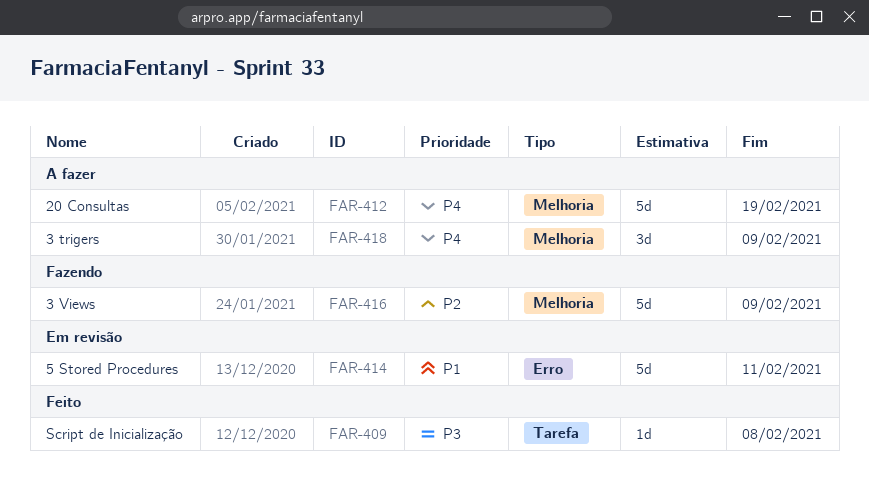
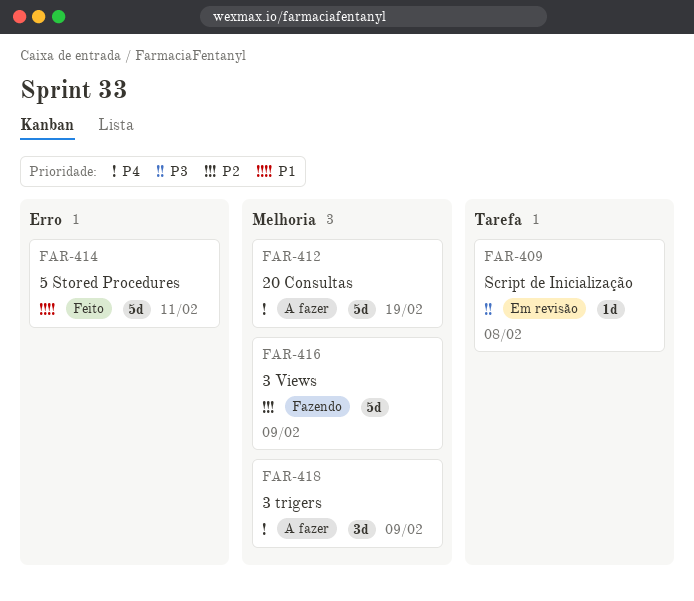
FAR-409, status: Feito -> Em revisão
FAR-414, status: Em revisão -> Feito

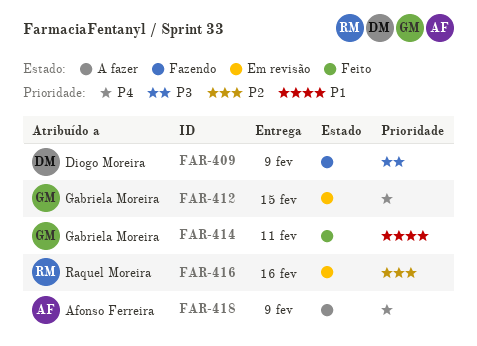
FAR-409, status: Em revisão -> Fazendo
FAR-409, due: Feb 8 -> Feb 9
FAR-412, status: A fazer -> Em revisão
FAR-412, due: Feb 19 -> Feb 15
FAR-416, status: Fazendo -> Em revisão
FAR-416, due: Feb 9 -> Feb 16

